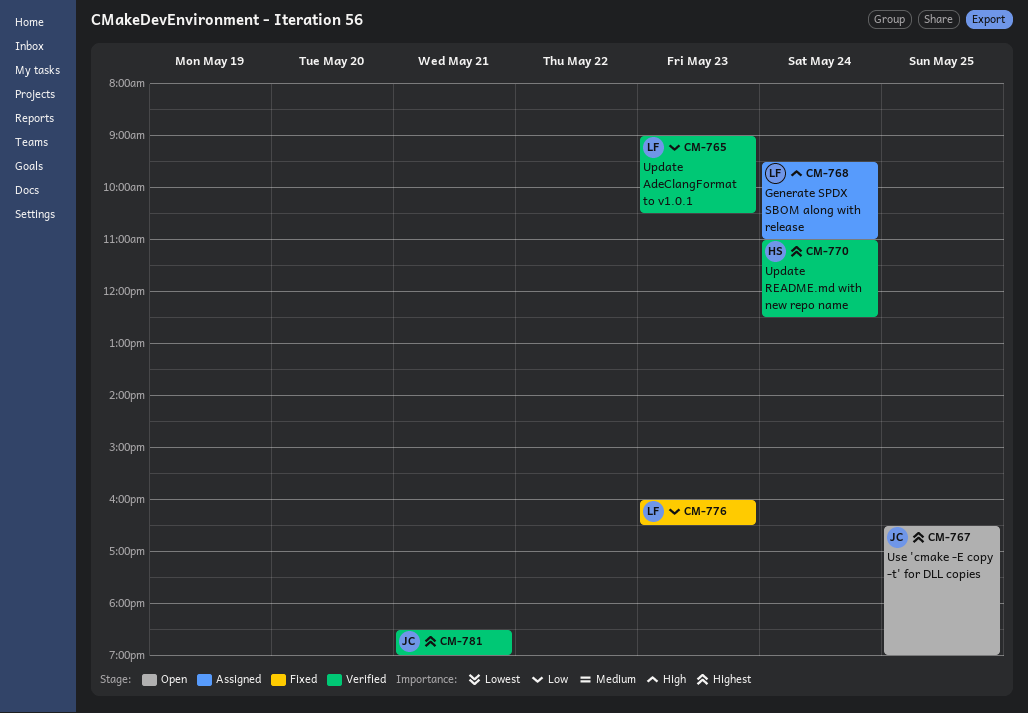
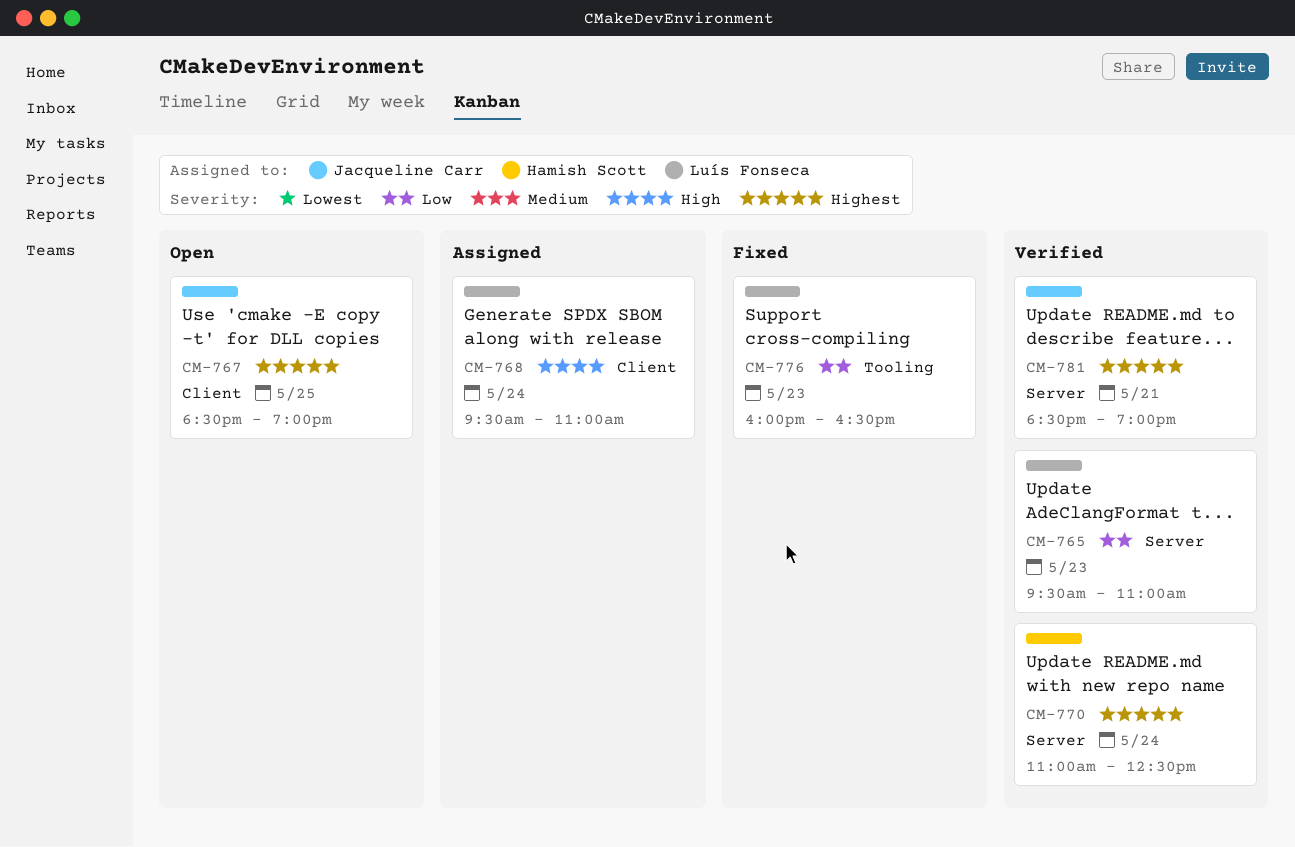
CM-765, begins: 09:00 -> 09:30
CM-765, ends: 10:30 -> 11:00
CM-767, begins: 16:30 -> 18:30

